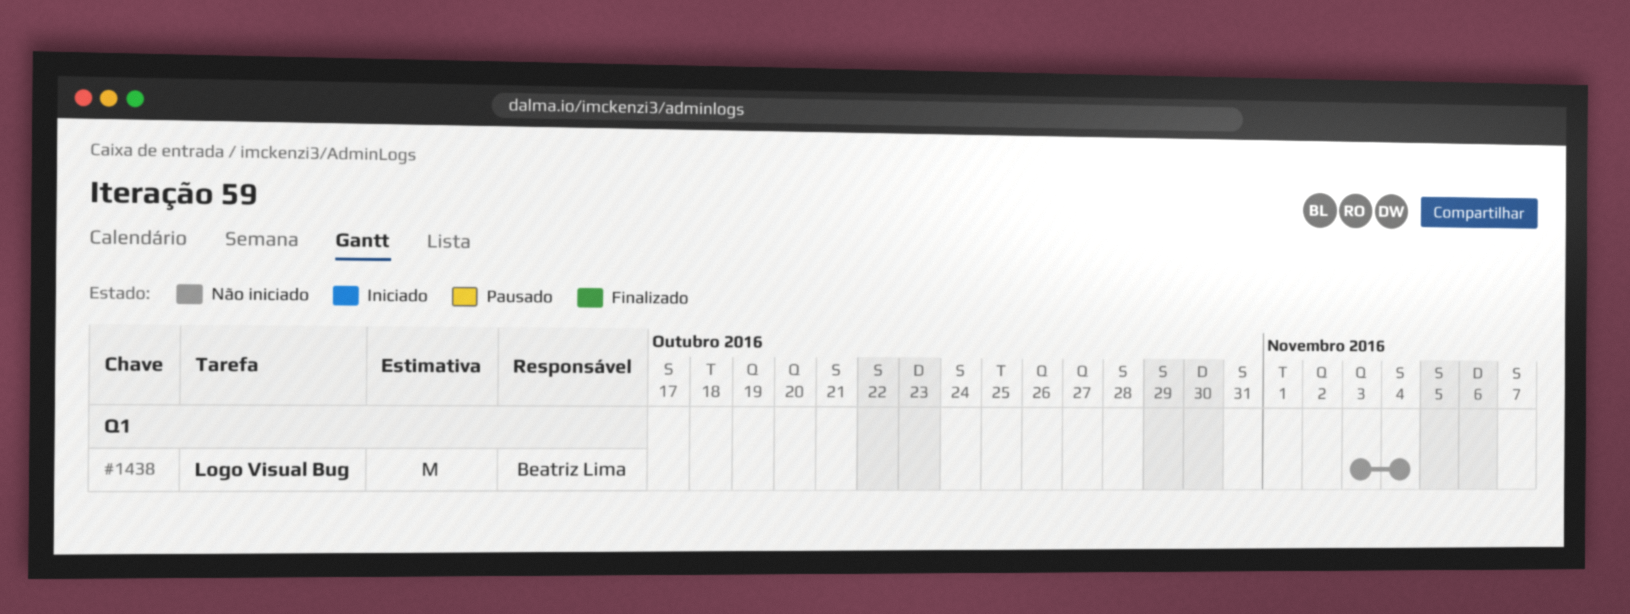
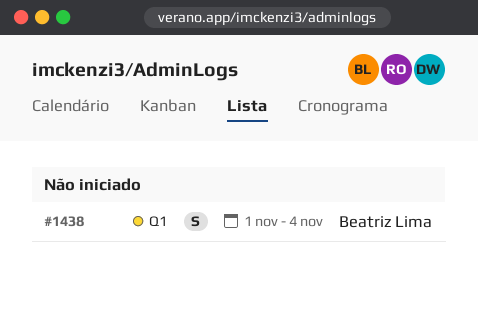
#1438, estimate: M -> S
#1438, start: Nov 3 -> Nov 1

